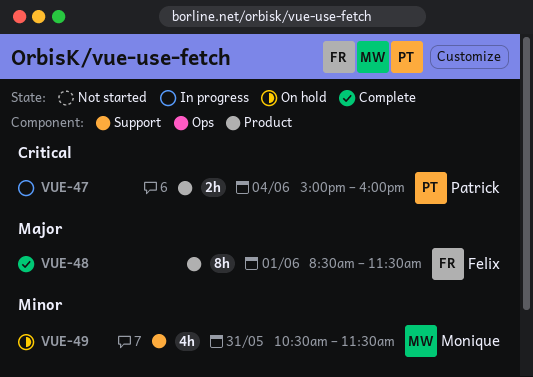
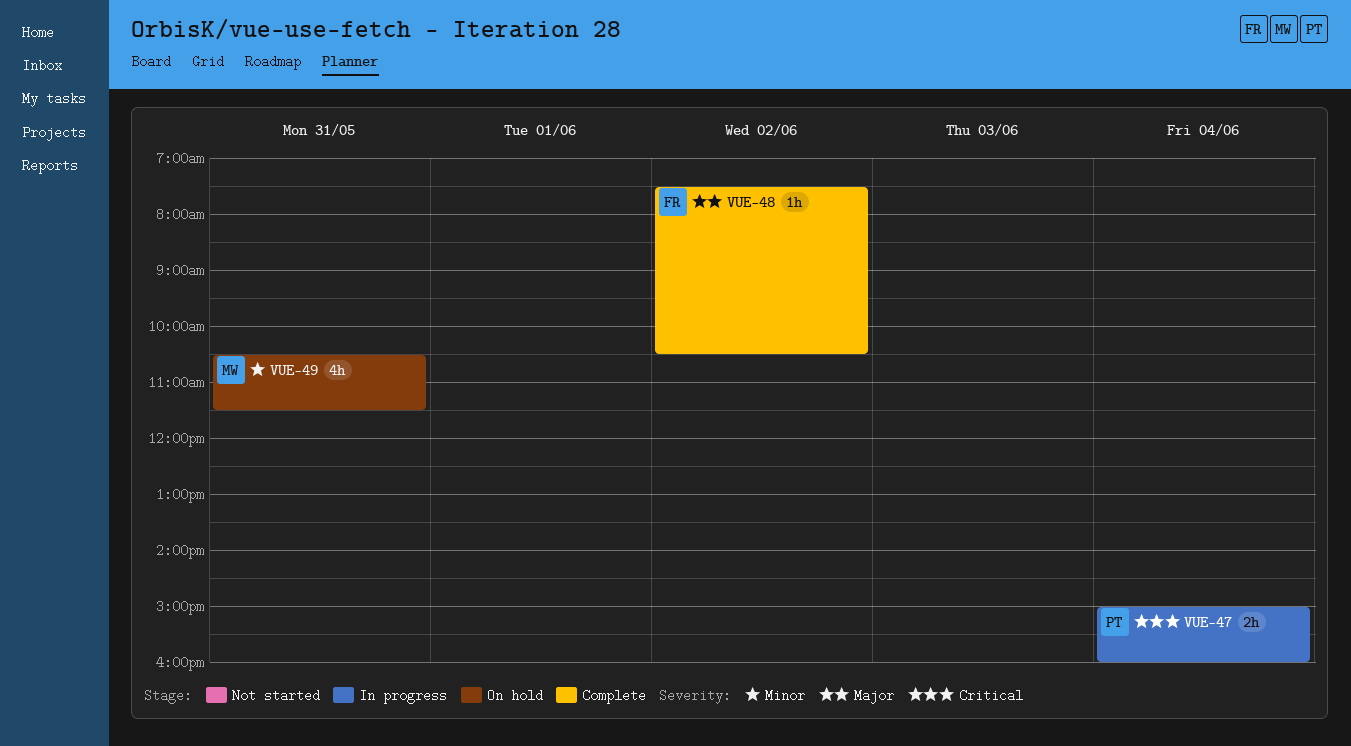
VUE-48, estimate: 8h -> 1h
VUE-48, day: Jun 1 -> Jun 2
VUE-48, begins: 08:30 -> 07:30
VUE-48, ends: 11:30 -> 10:30

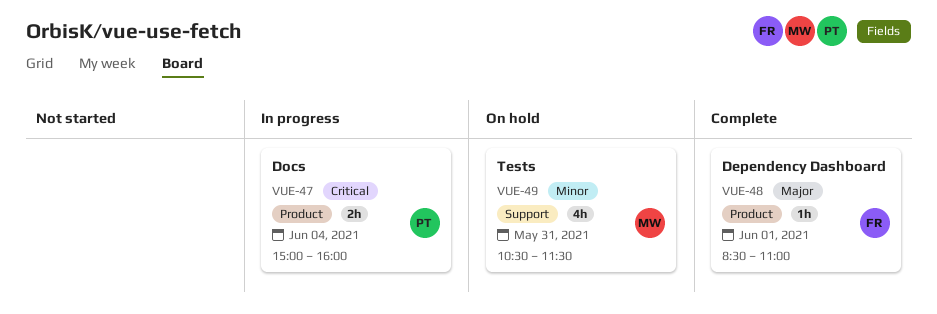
VUE-48, day: Jun 2 -> Jun 1
VUE-48, begins: 07:30 -> 08:30
VUE-48, ends: 10:30 -> 11:00

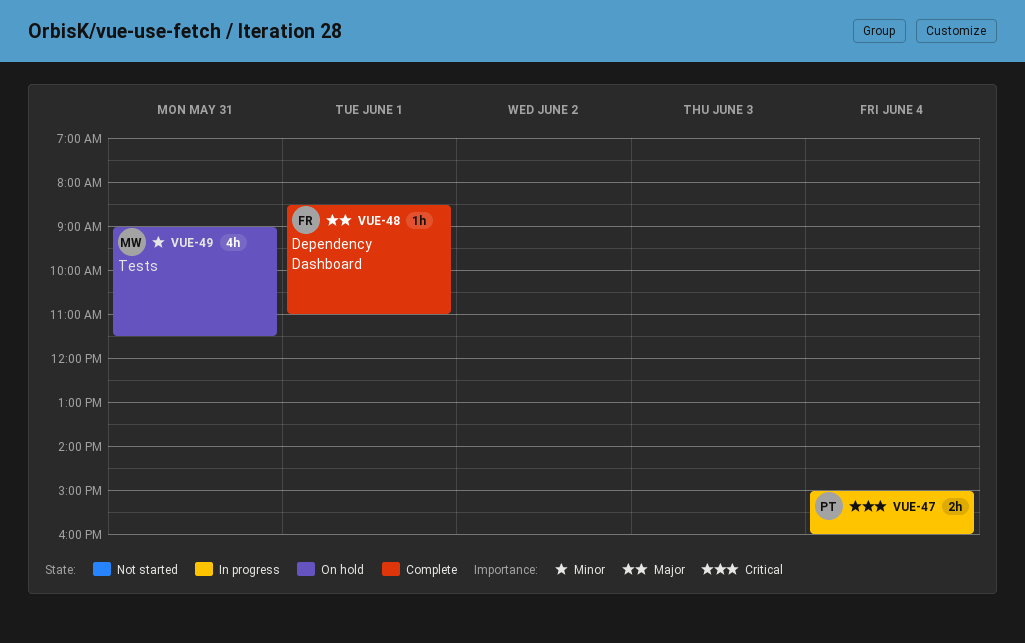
VUE-49, begins: 10:30 -> 09:00

